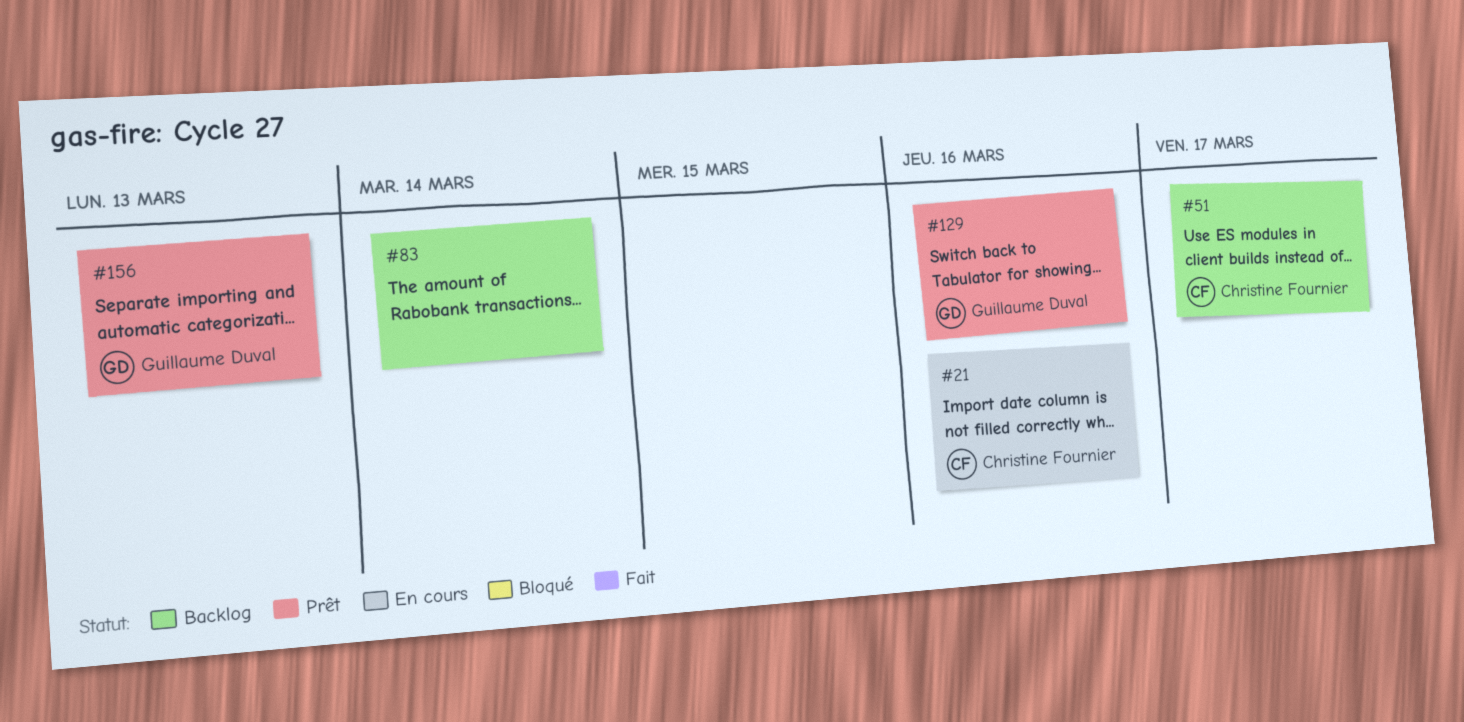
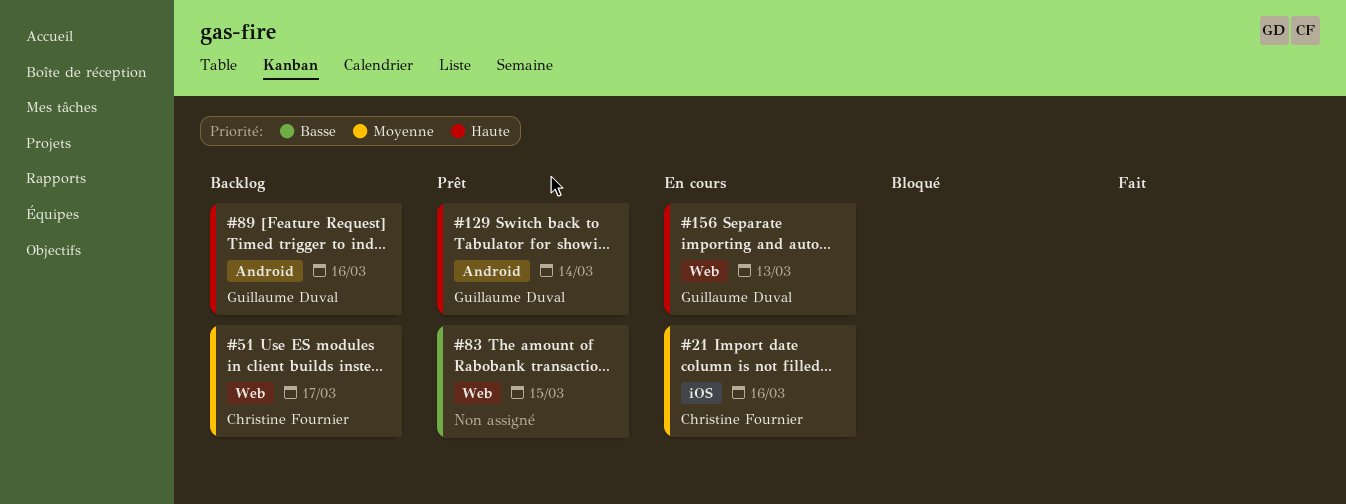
#83, status: Backlog -> Prêt
#83, due: Mar 14 -> Mar 15
#89: none -> present
#129, due: Mar 16 -> Mar 14
#156, status: Prêt -> En cours

